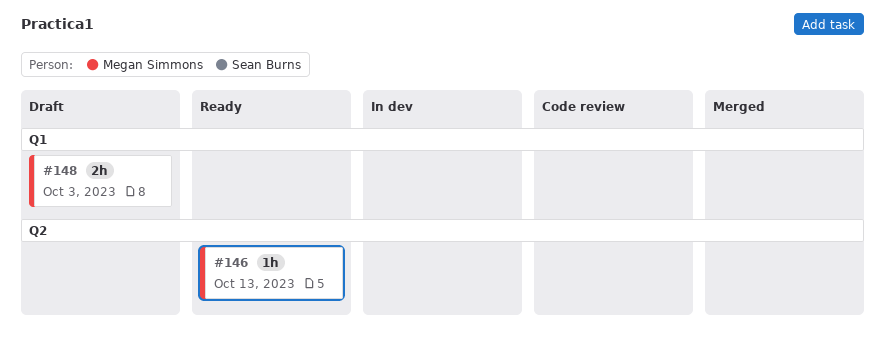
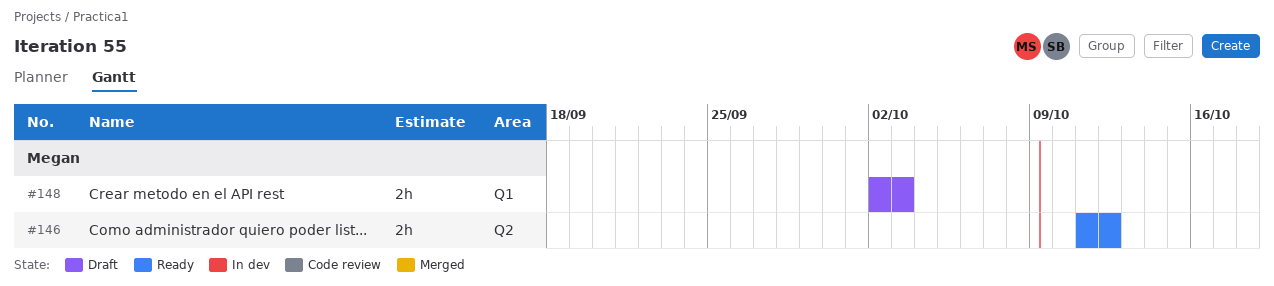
#146, estimate: 1h -> 2h
#146, due: Oct 13 -> Oct 12

